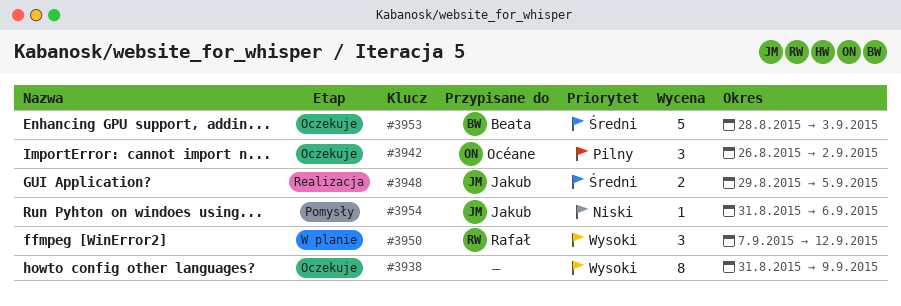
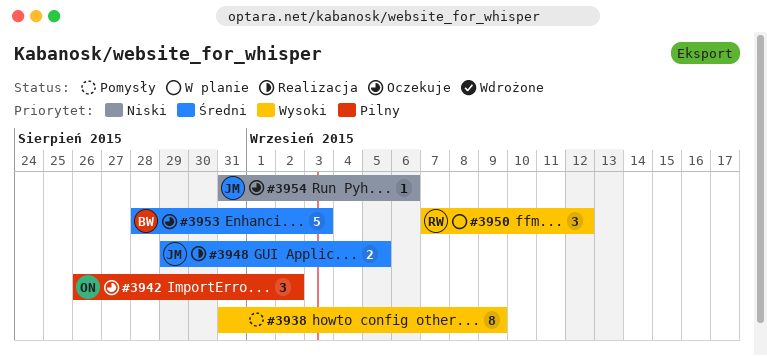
#3938, status: Oczekuje -> Pomysły
#3954, status: Pomysły -> Oczekuje

